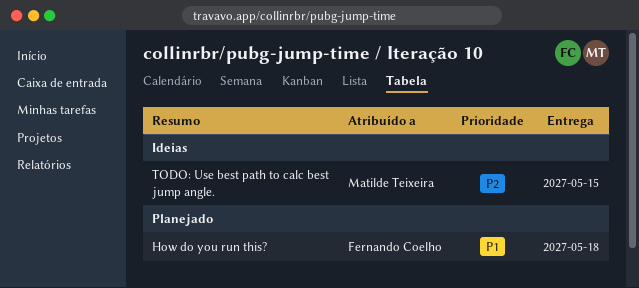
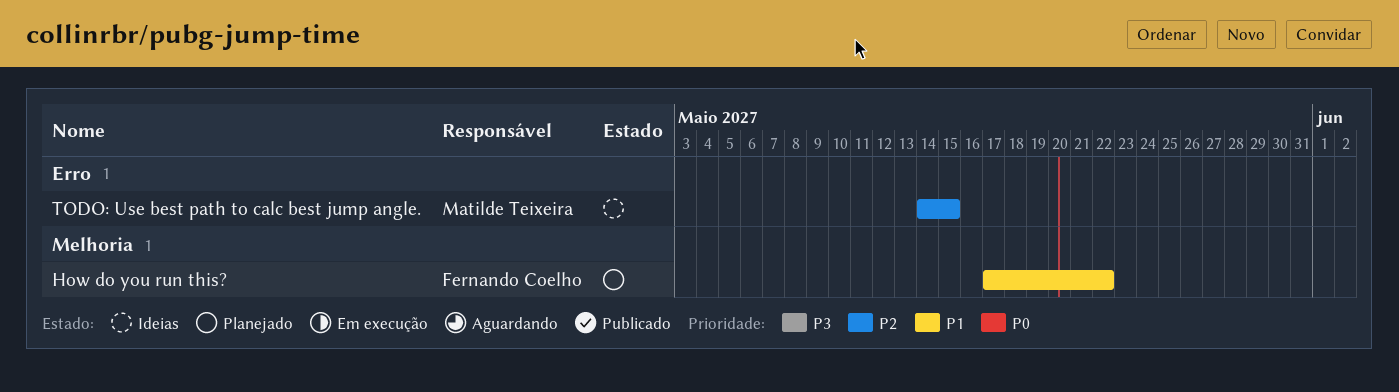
How do you run this?, due: May 18 -> May 22

